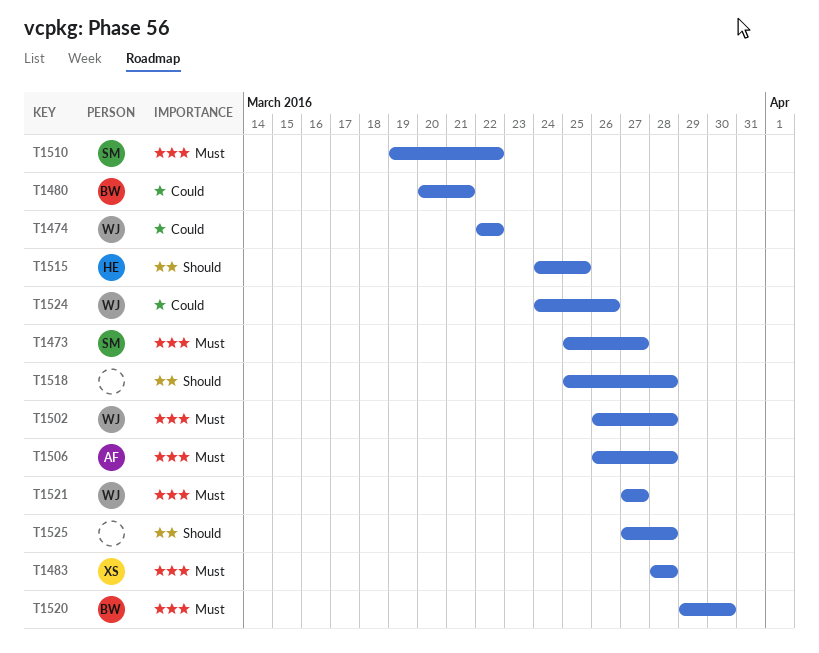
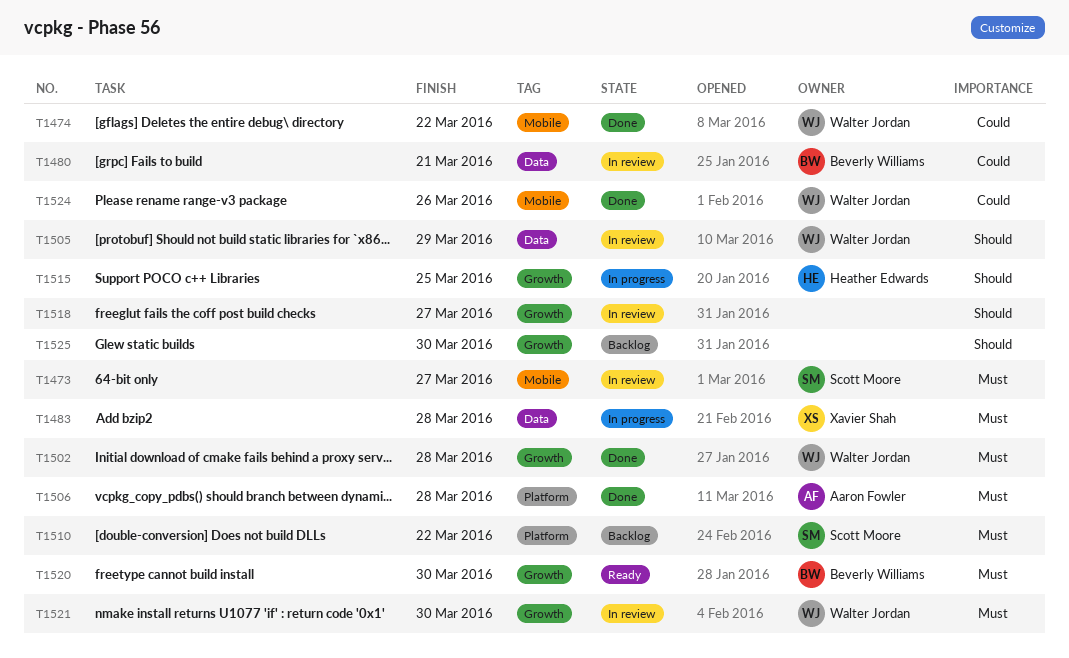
T1505: none -> present
T1518, due: Mar 28 -> Mar 27
T1521, due: Mar 27 -> Mar 30
T1525, due: Mar 28 -> Mar 30

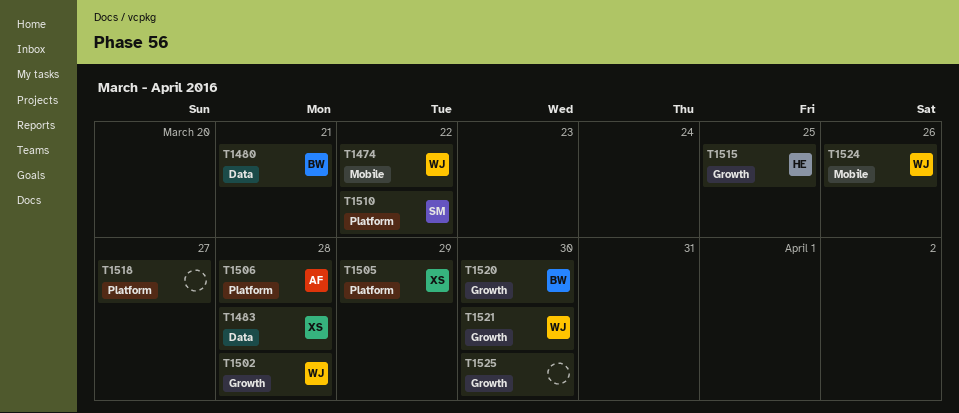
T1473: present -> none
T1505, owner: Walter Jordan -> Xavier Shah
T1505, label: Data -> Platform
T1518, label: Growth -> Platform

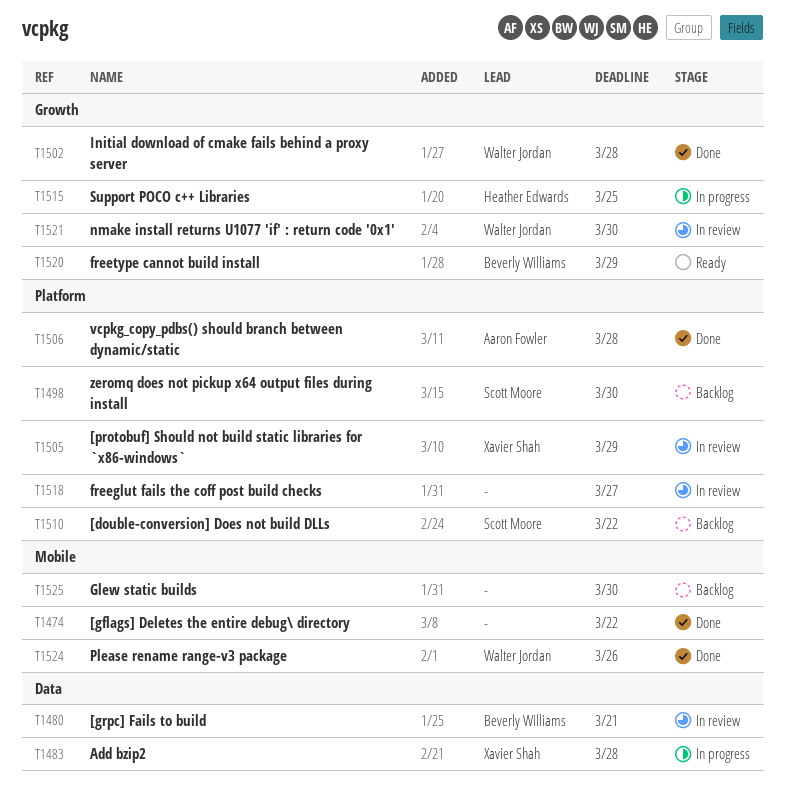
T1474, owner: Walter Jordan -> none
T1498: none -> present
T1520, due: Mar 30 -> Mar 29
T1525, label: Growth -> Mobile

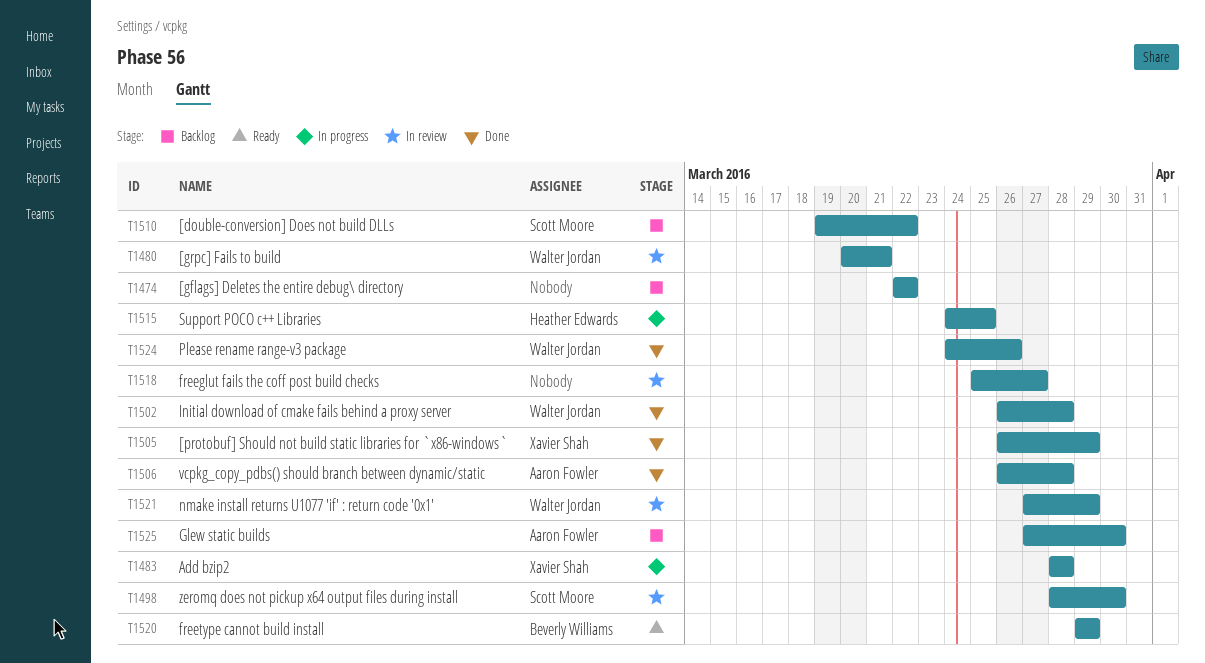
T1474, status: Done -> Backlog
T1480, owner: Beverly Williams -> Walter Jordan
T1498, status: Backlog -> In review
T1505, status: In review -> Done
T1521, due: Mar 30 -> Mar 29
T1525, owner: none -> Aaron Fowler

